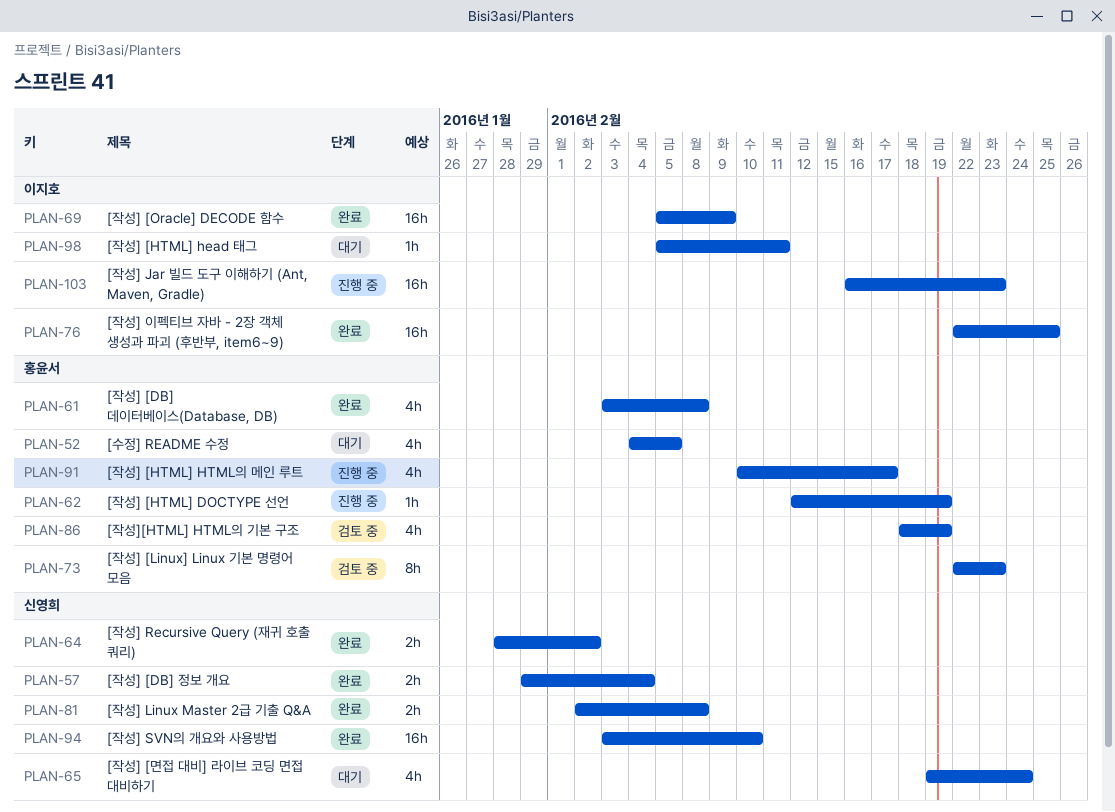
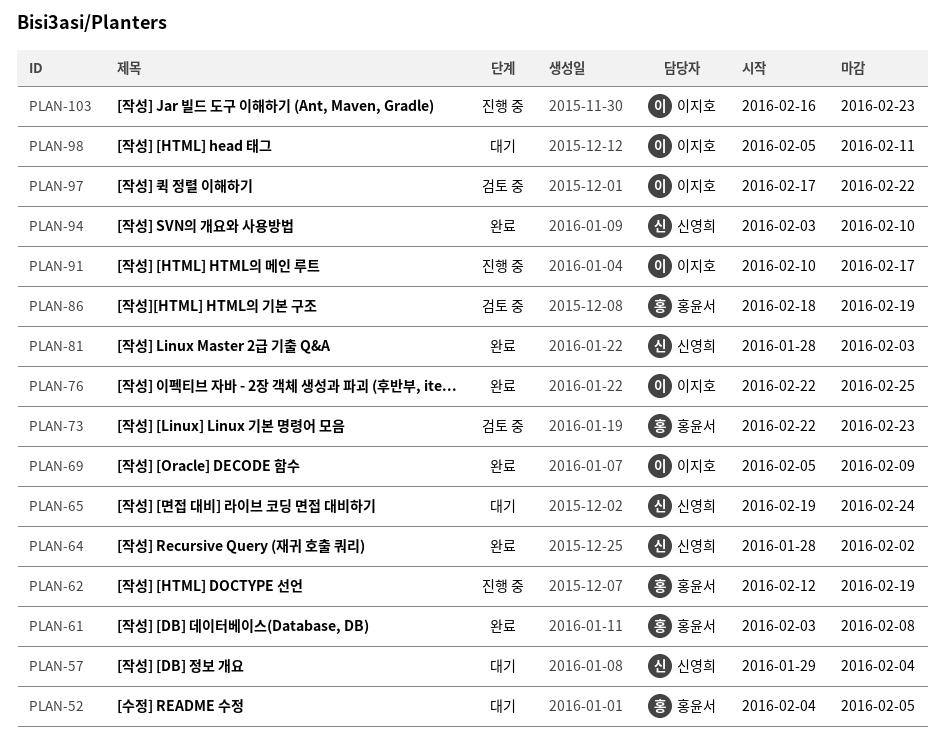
PLAN-57, status: 완료 -> 대기
PLAN-81, start: Feb 2 -> Jan 28
PLAN-81, due: Feb 8 -> Feb 3
PLAN-91, owner: 홍윤서 -> 이지호
PLAN-97: none -> present

